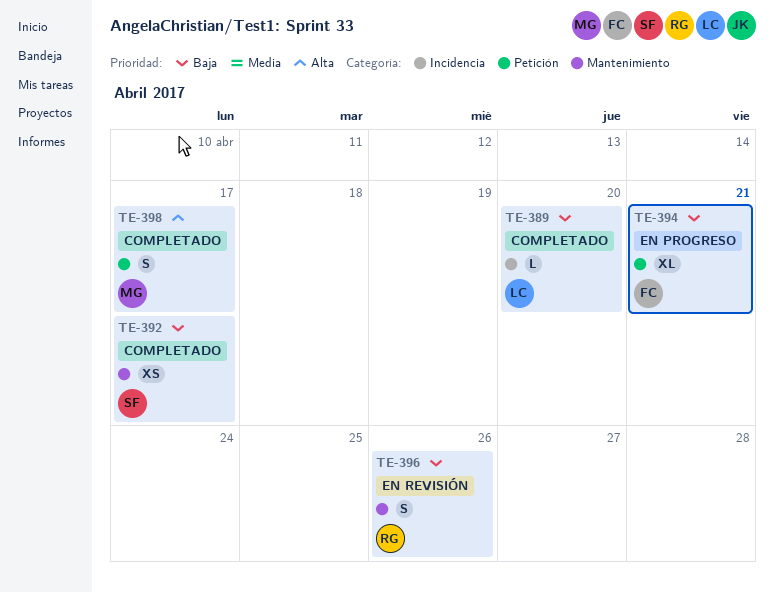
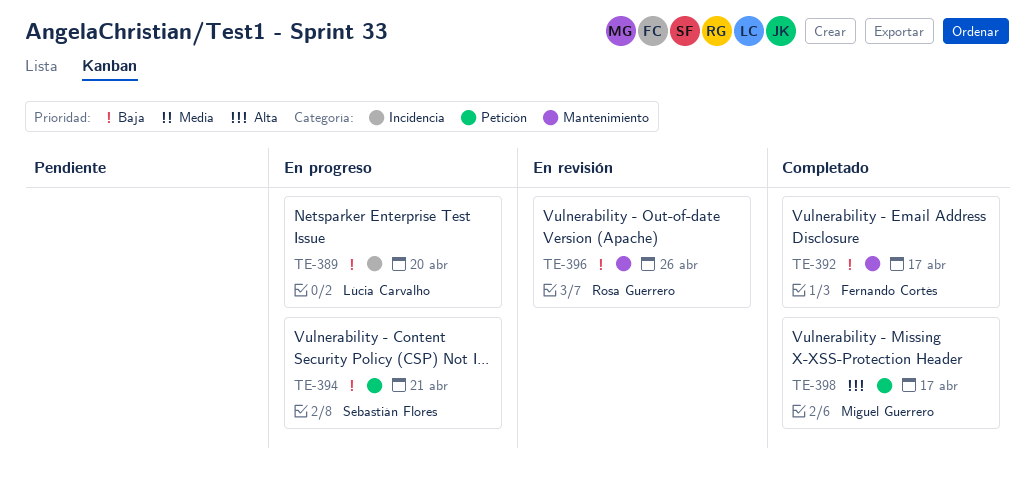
TE-389, status: Completado -> En progreso
TE-392, owner: Sebastián Flores -> Fernando Cortés
TE-394, owner: Fernando Cortés -> Sebastián Flores

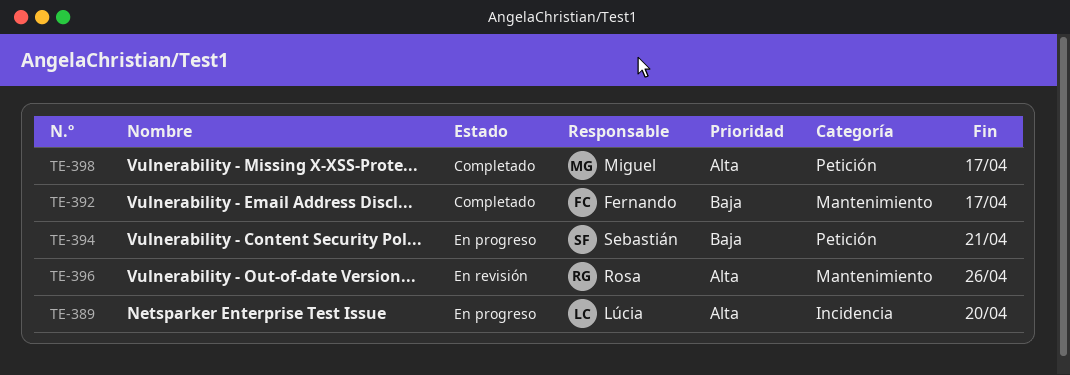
TE-389, priority: Baja -> Alta
TE-396, priority: Baja -> Alta

